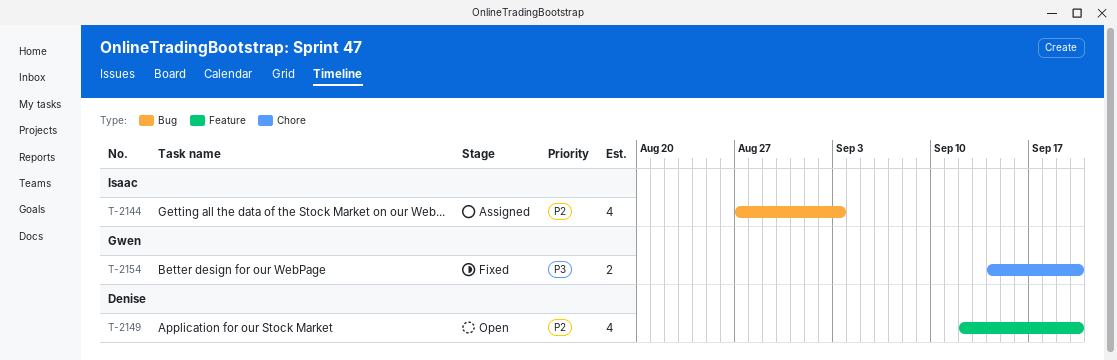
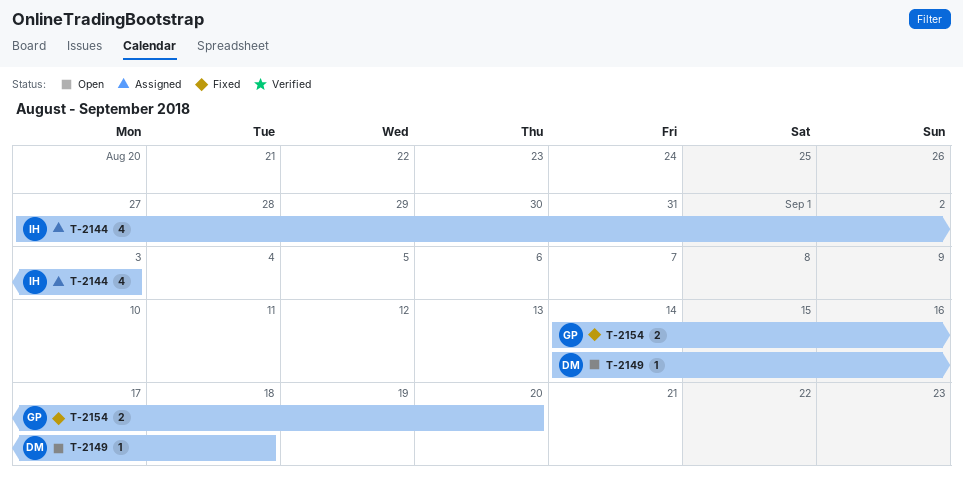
T-2149, estimate: 4 -> 1
T-2149, start: Sep 12 -> Sep 14
T-2149, due: Sep 20 -> Sep 18

